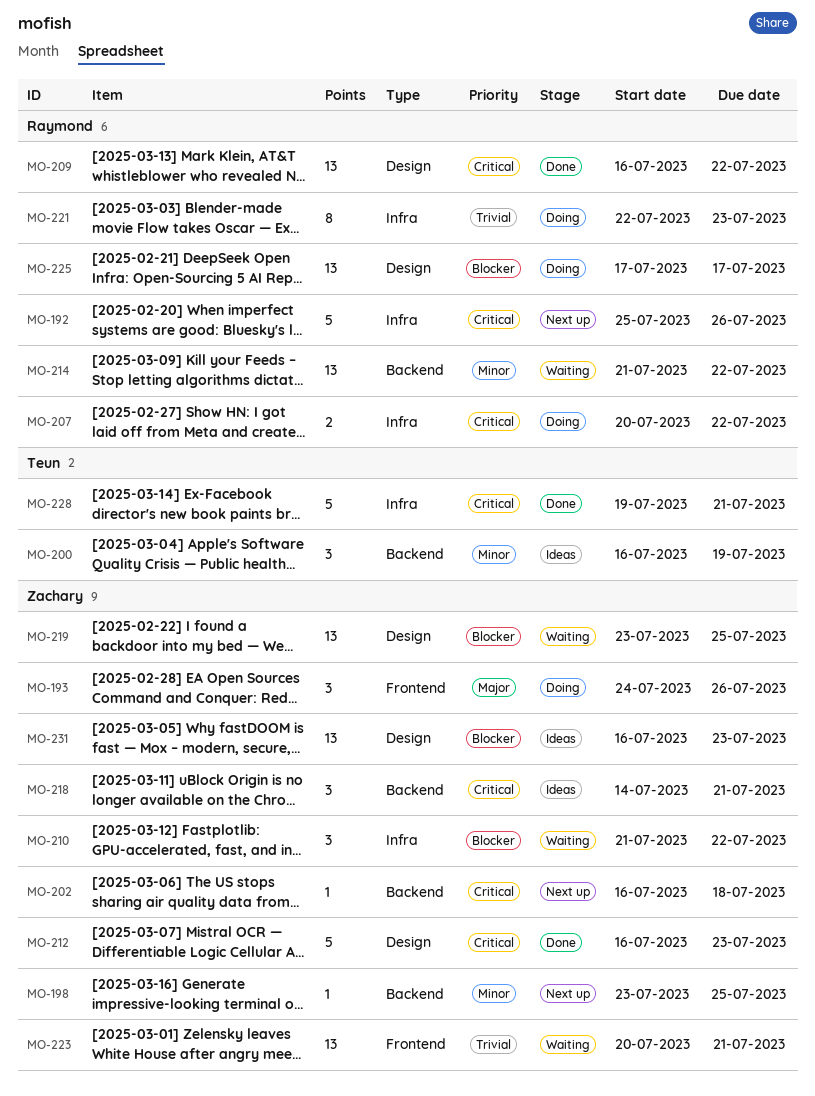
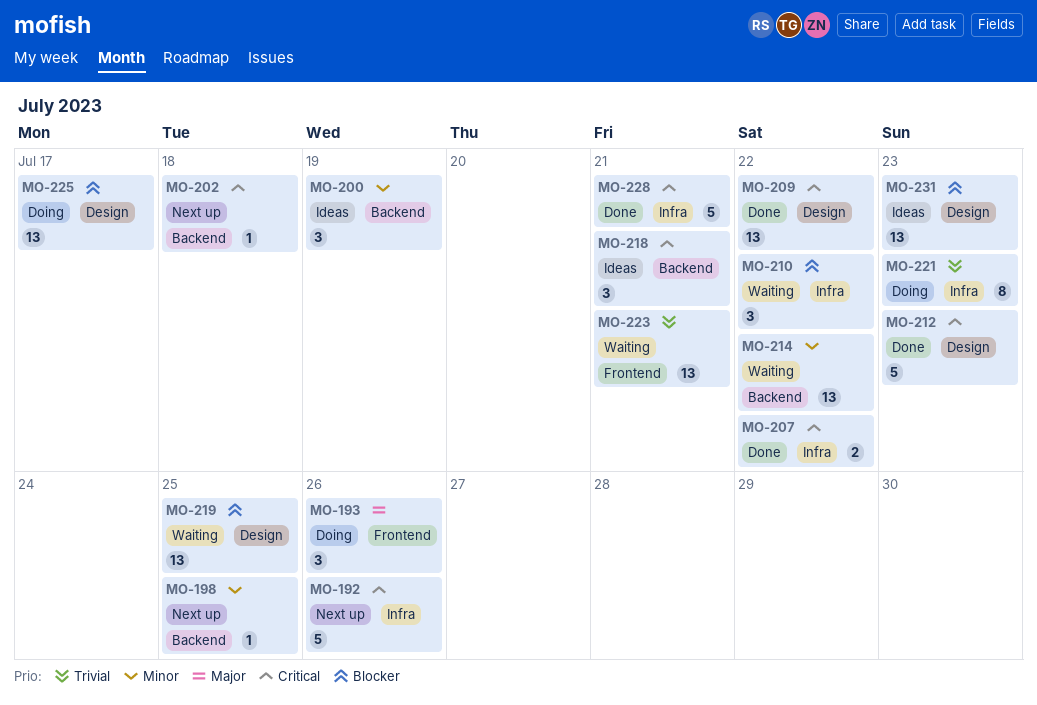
MO-207, status: Doing -> Done

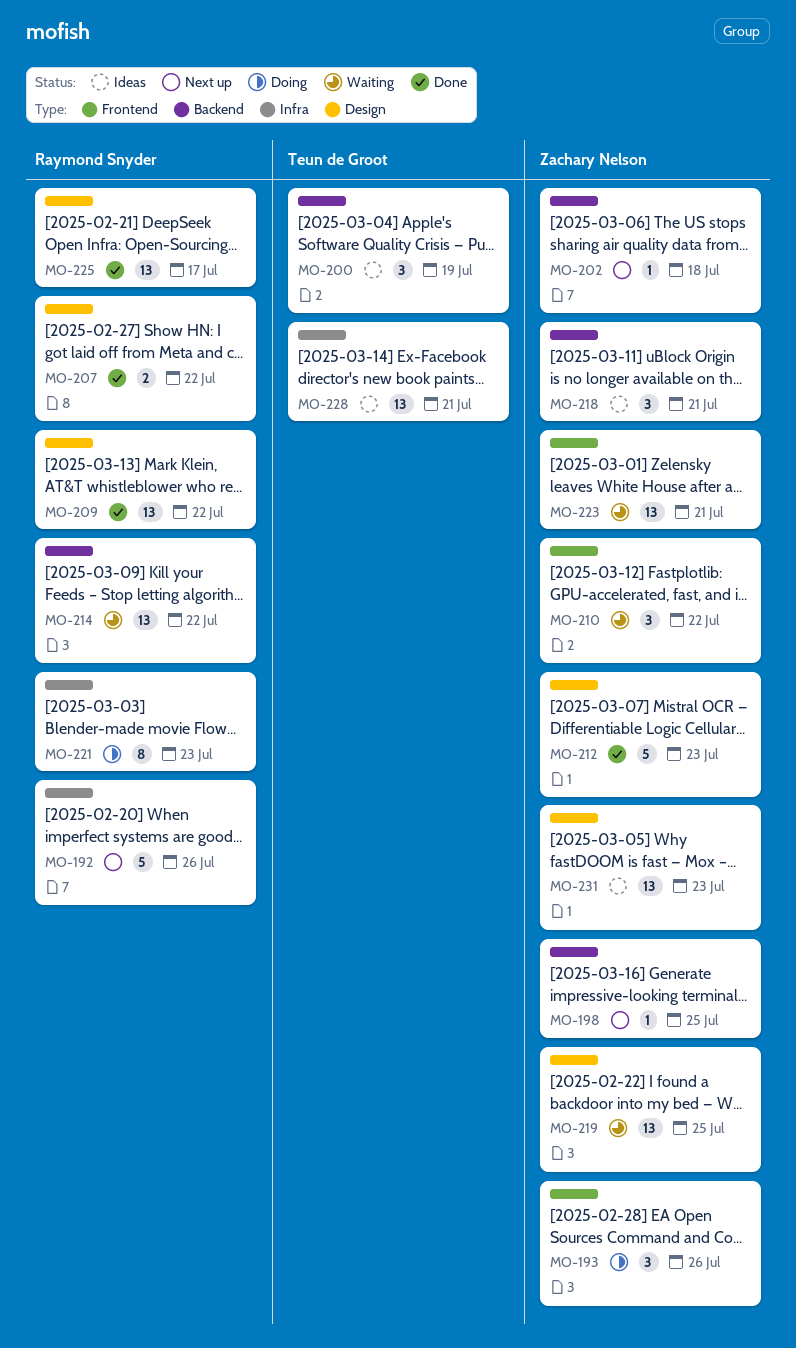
MO-207, label: Infra -> Design
MO-210, label: Infra -> Frontend
MO-225, status: Doing -> Done
MO-228, status: Done -> Ideas
MO-228, estimate: 5 -> 13

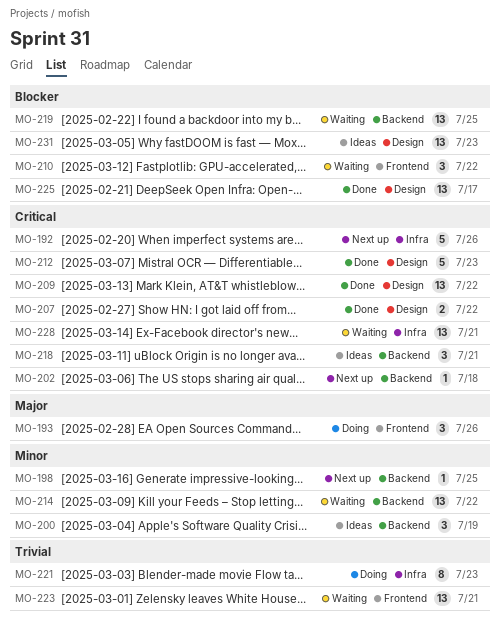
MO-219, label: Design -> Backend
MO-228, status: Ideas -> Waiting

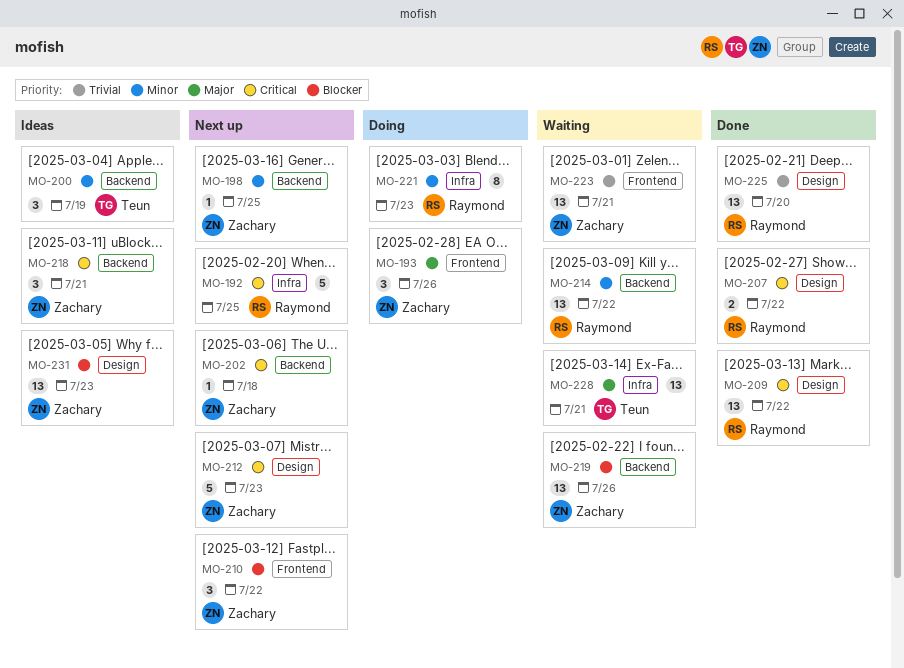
MO-192, due: Jul 26 -> Jul 25
MO-210, status: Waiting -> Next up
MO-212, status: Done -> Next up
MO-219, due: Jul 25 -> Jul 26
MO-221, priority: Trivial -> Minor
MO-225, priority: Blocker -> Trivial
MO-225, due: Jul 17 -> Jul 20
MO-228, priority: Critical -> Major

